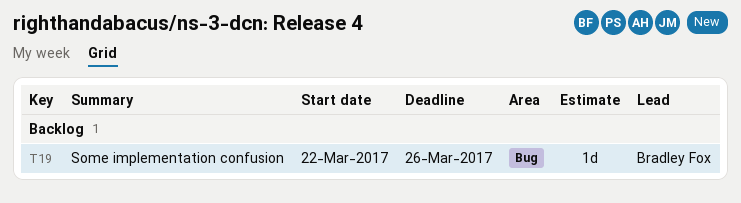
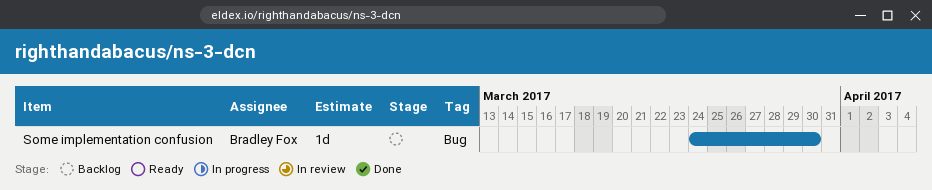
Some implementation confusion, start: Mar 22 -> Mar 24
Some implementation confusion, due: Mar 26 -> Mar 30

